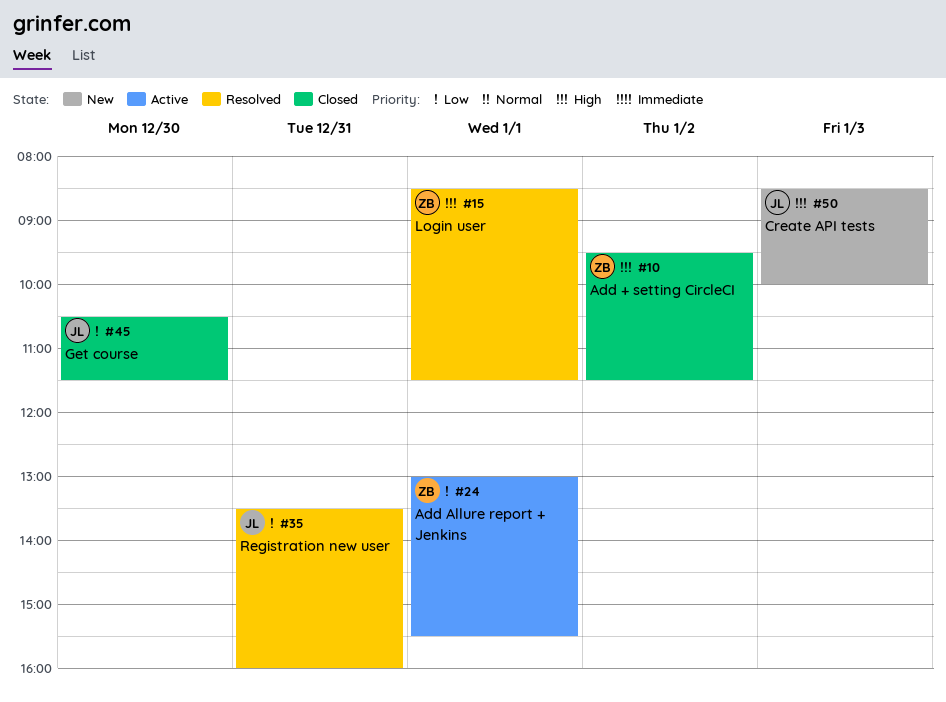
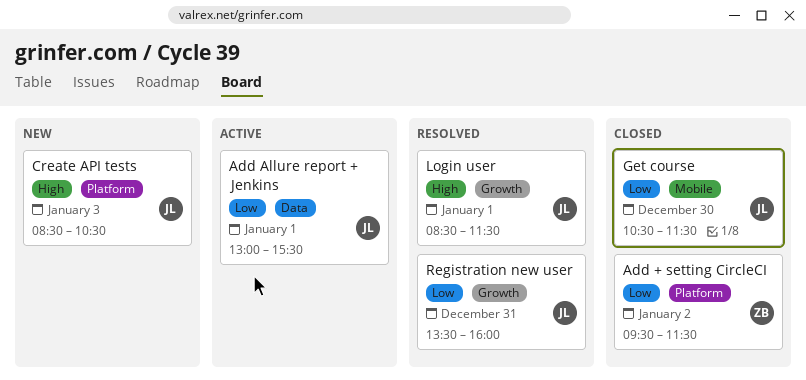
Add + setting CircleCI, priority: High -> Low
Add Allure report + Jenkins, owner: ZB -> JL
Create API tests, ends: 10:00 -> 10:30
Login user, owner: ZB -> JL

